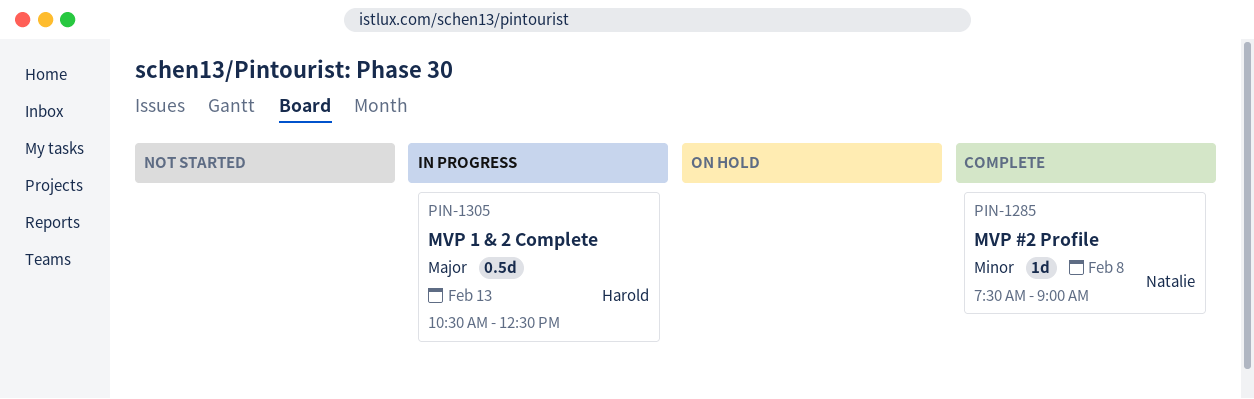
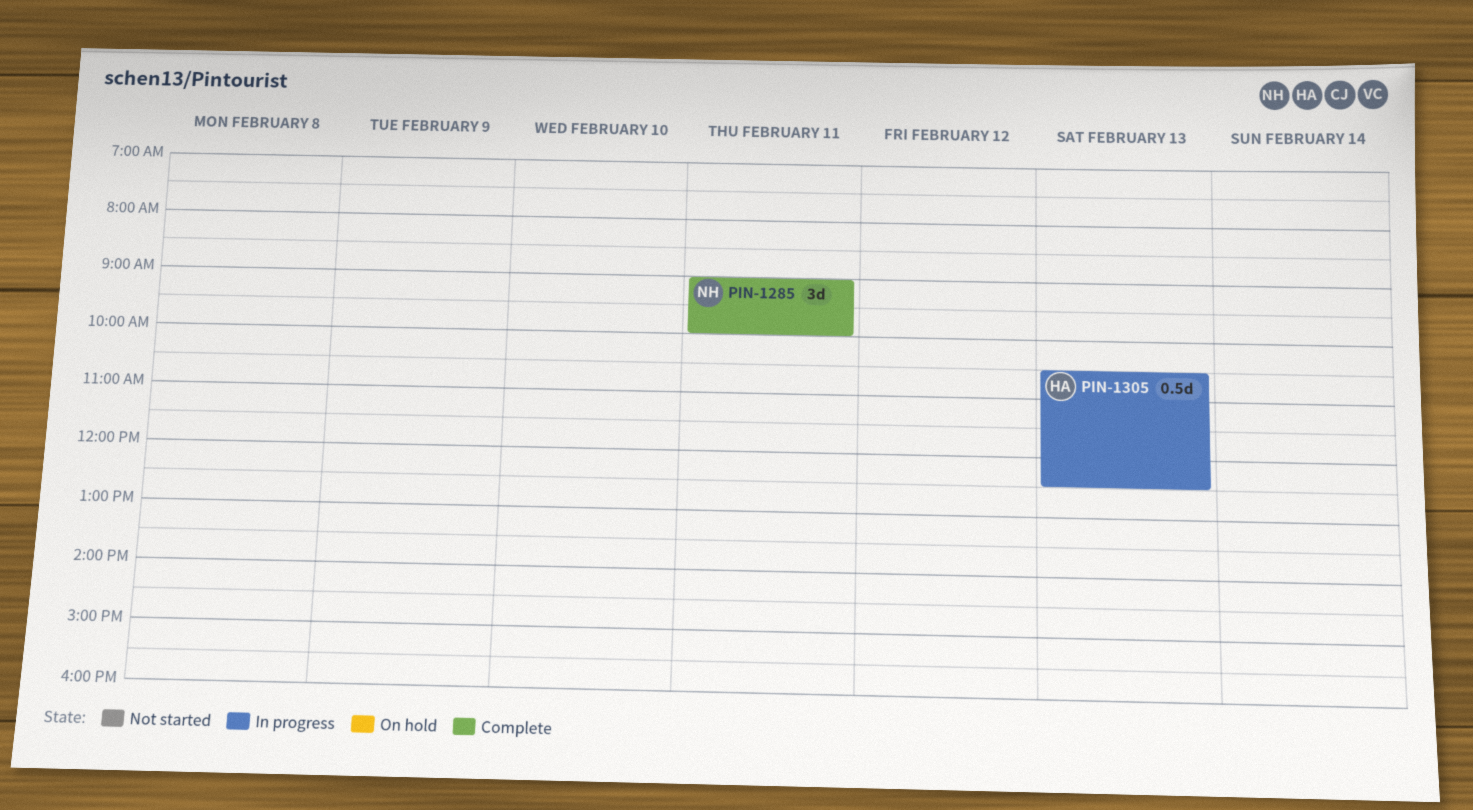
PIN-1285, estimate: 1d -> 3d
PIN-1285, day: Feb 8 -> Feb 11
PIN-1285, begins: 07:30 -> 09:00
PIN-1285, ends: 09:00 -> 10:00

